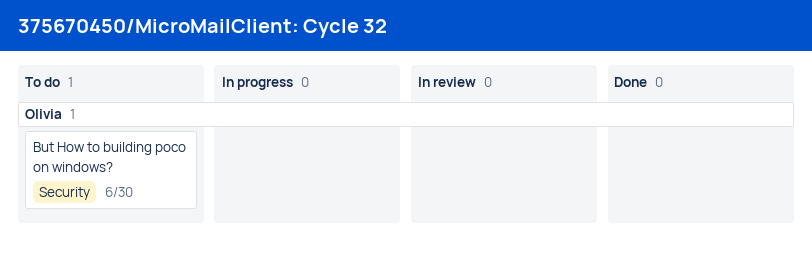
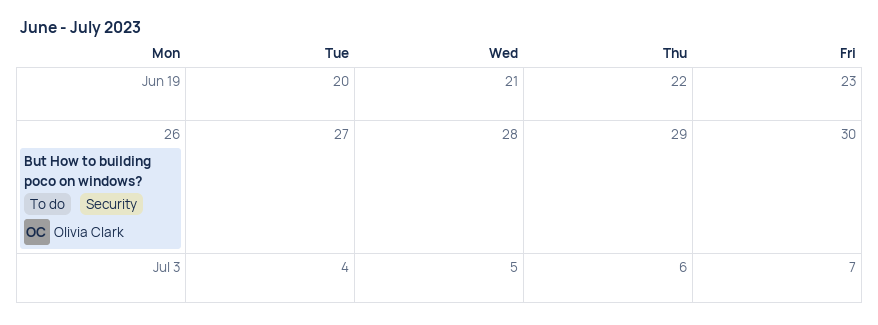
But How to building poco on windows?, due: Jun 30 -> Jun 26

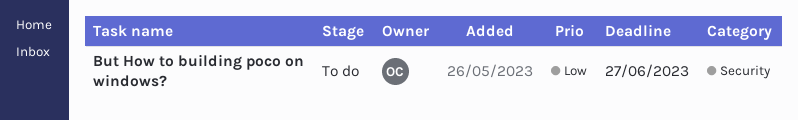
But How to building poco on windows?, due: Jun 26 -> Jun 27

